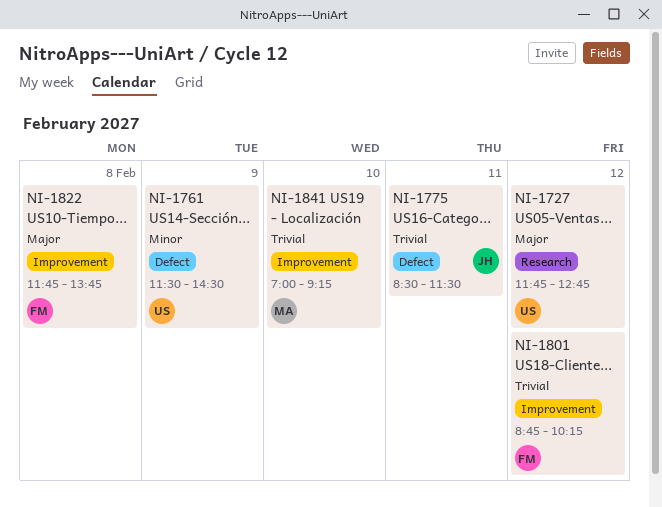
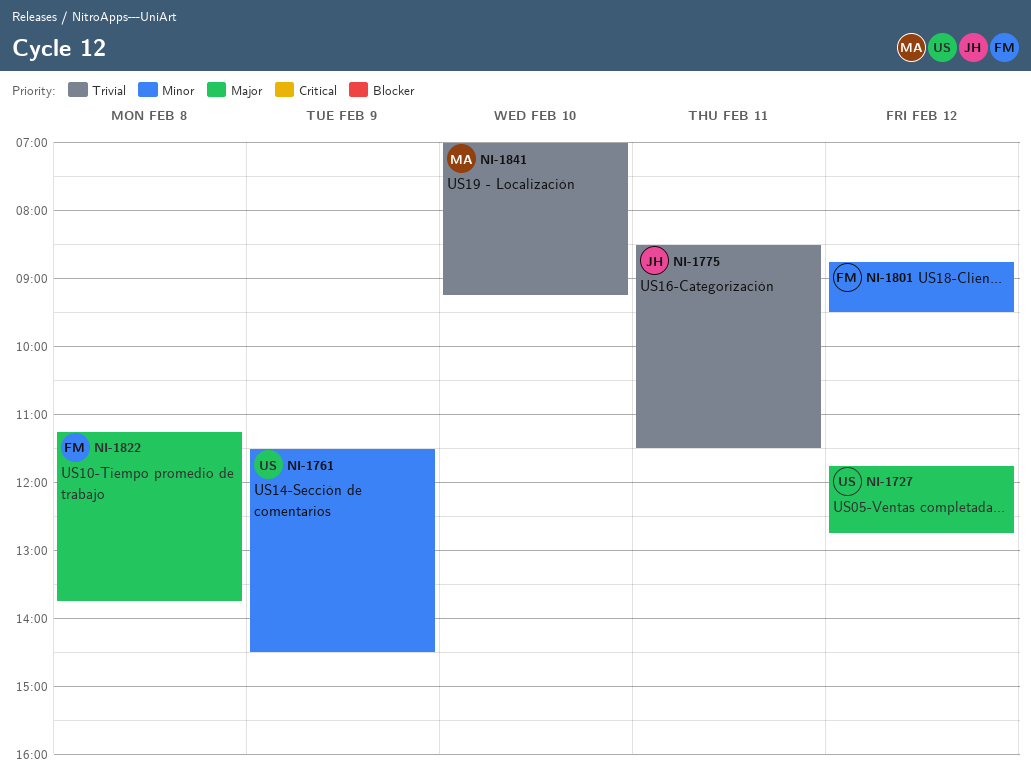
NI-1801, priority: Trivial -> Minor
NI-1801, ends: 10:15 -> 09:30
NI-1822, begins: 11:45 -> 11:15

